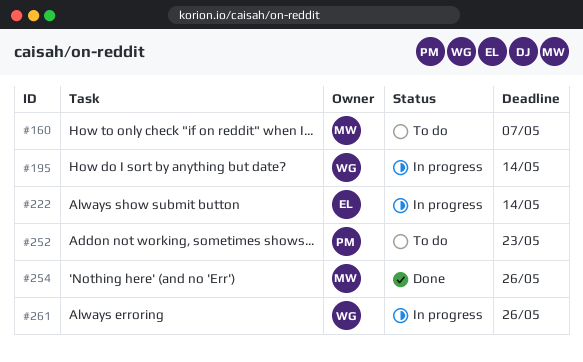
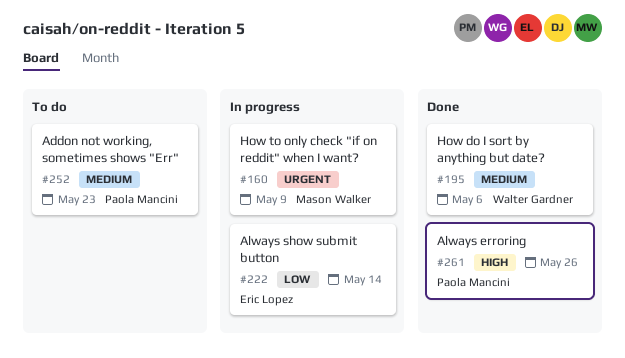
#160, status: To do -> In progress
#160, due: May 7 -> May 9
#195, status: In progress -> Done
#195, due: May 14 -> May 6
#254: present -> none
#261, status: In progress -> Done
#261, owner: Walter Gardner -> Paola Mancini

